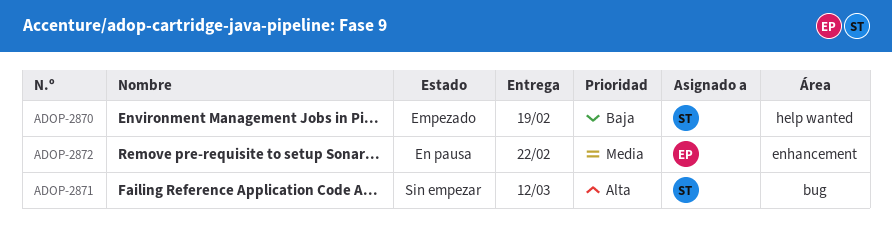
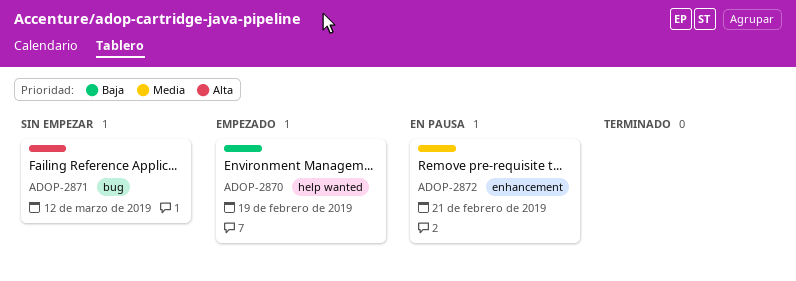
ADOP-2872, due: Feb 22 -> Feb 21

